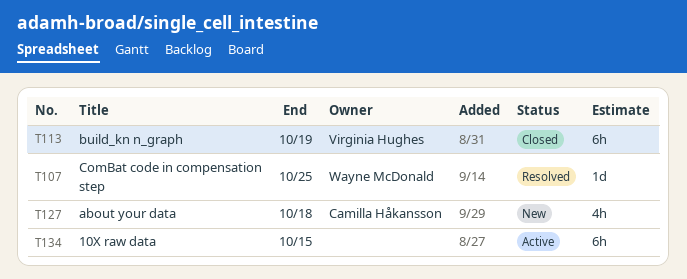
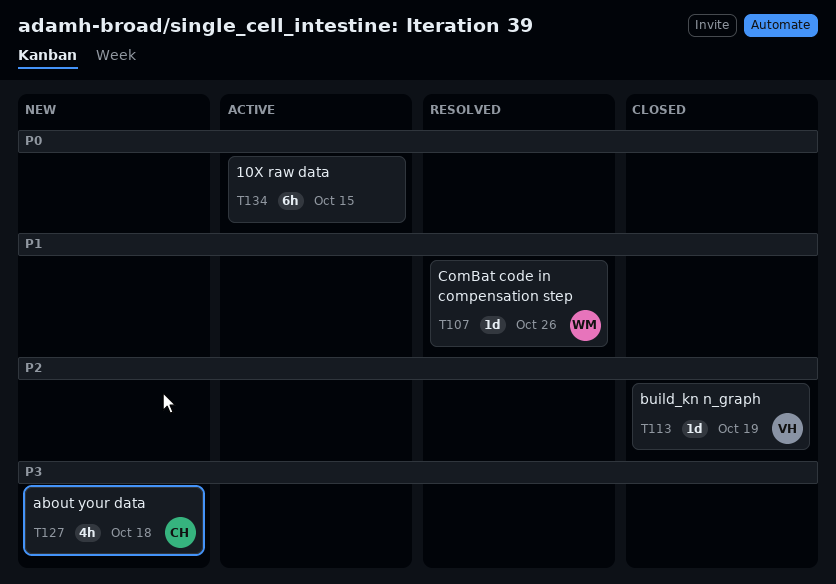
T107, due: Oct 25 -> Oct 26
T113, estimate: 6h -> 1d

